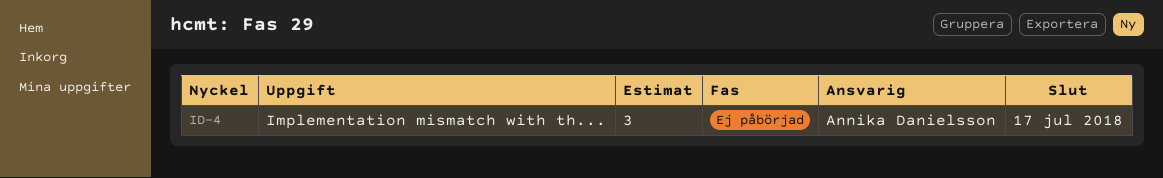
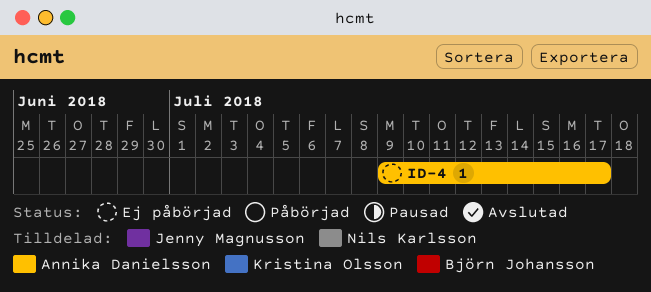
ID-4, estimate: 3 -> 1

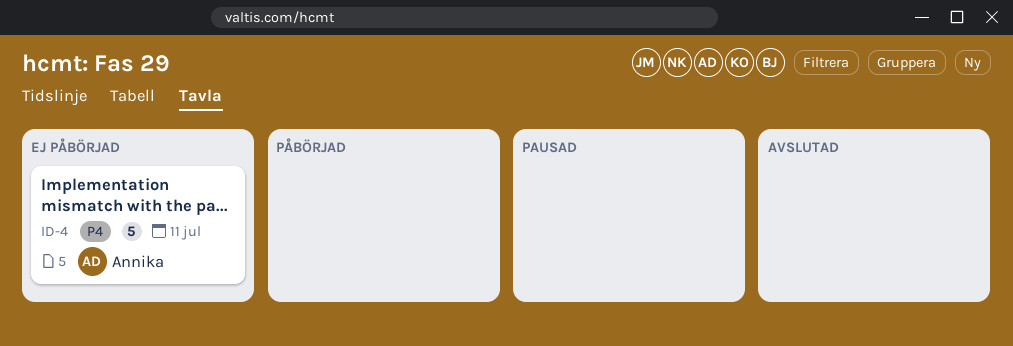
ID-4, estimate: 1 -> 5
ID-4, due: Jul 17 -> Jul 11

